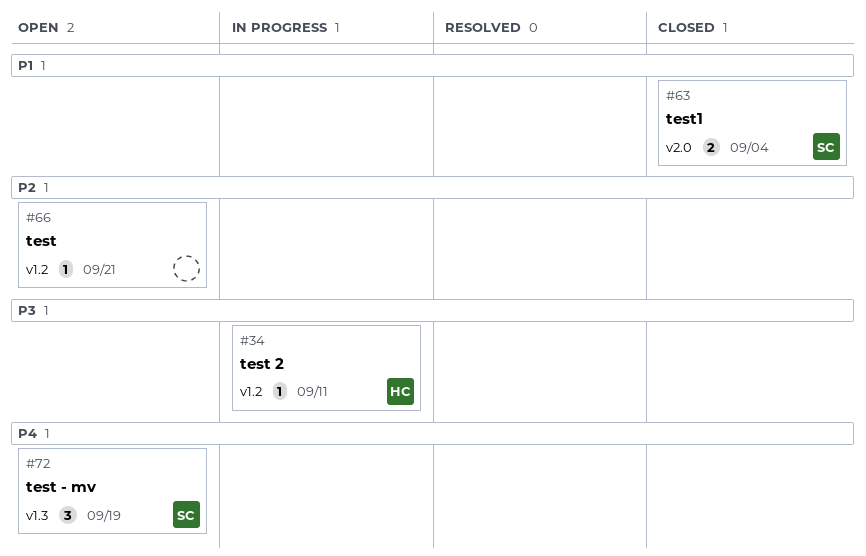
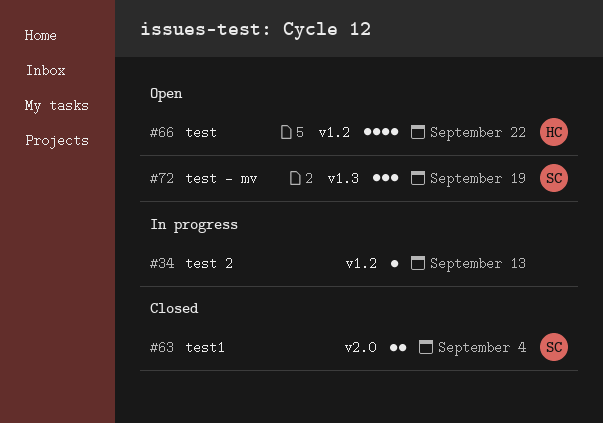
#34, owner: HC -> none
#34, due: Sep 11 -> Sep 13
#66, owner: none -> HC
#66, estimate: 1 -> 4
#66, due: Sep 21 -> Sep 22

